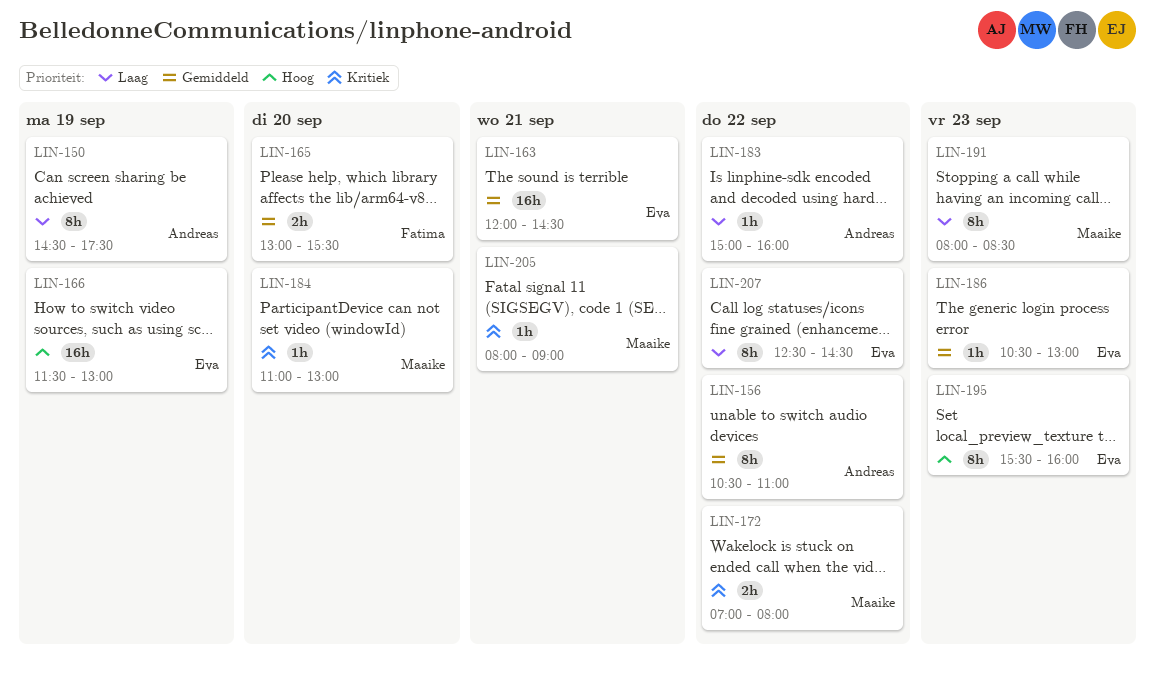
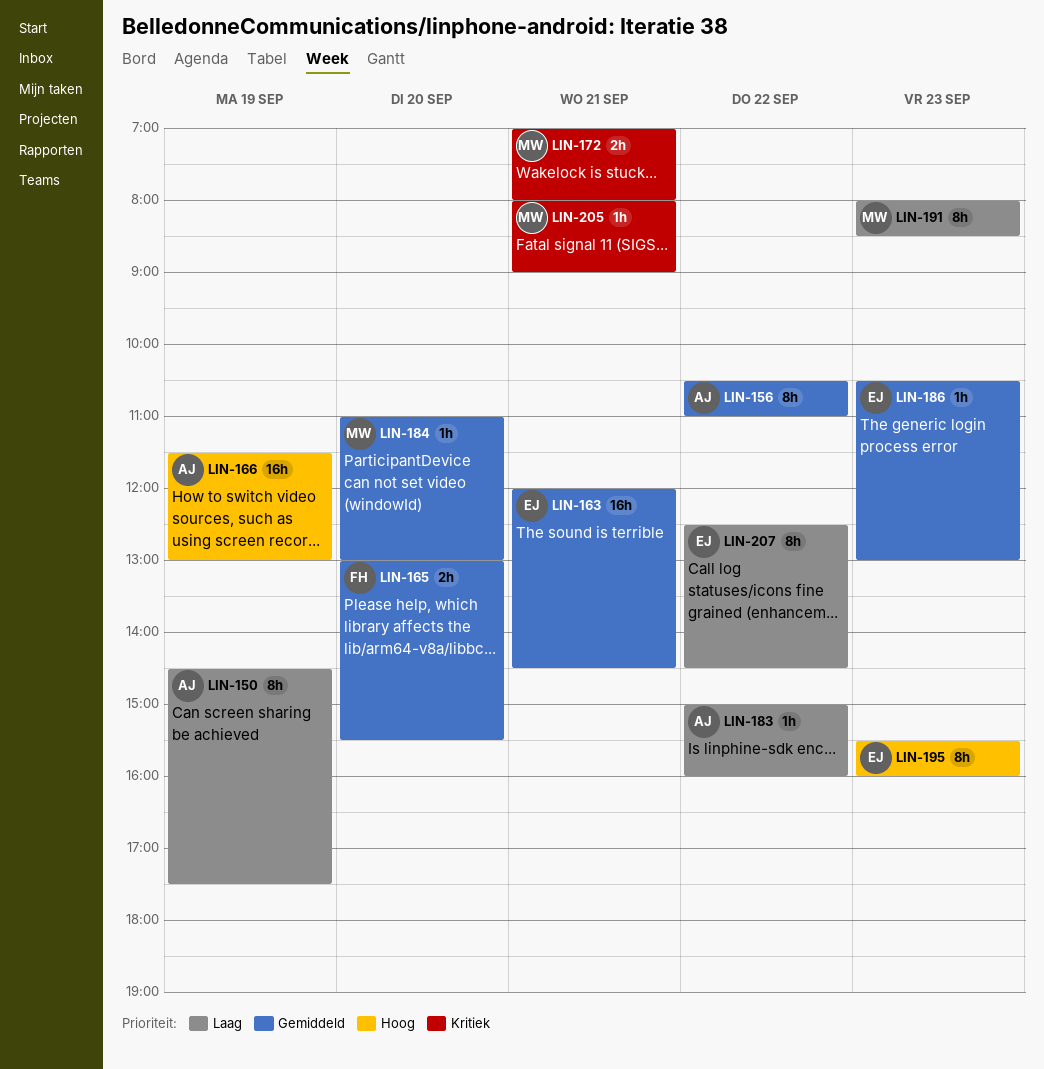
LIN-166, owner: Eva -> Andreas
LIN-172, day: Sep 22 -> Sep 21
LIN-184, priority: Kritiek -> Gemiddeld

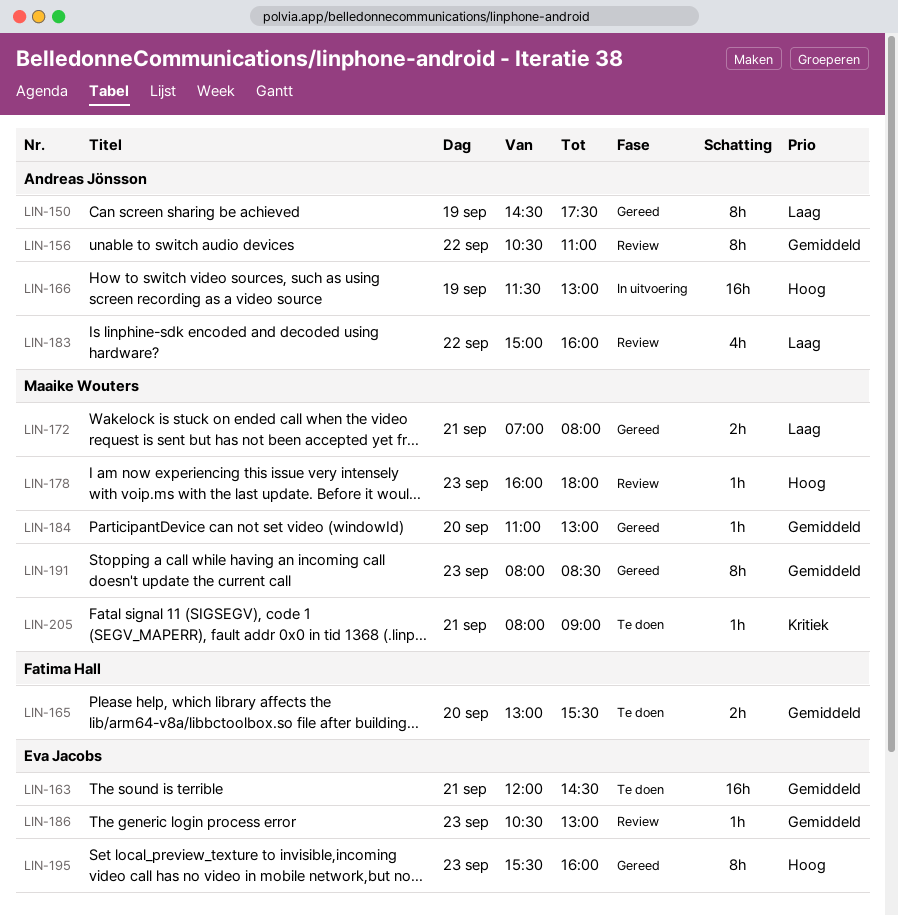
LIN-172, priority: Kritiek -> Laag
LIN-178: none -> present
LIN-183, estimate: 1h -> 4h
LIN-191, priority: Laag -> Gemiddeld
LIN-207: present -> none

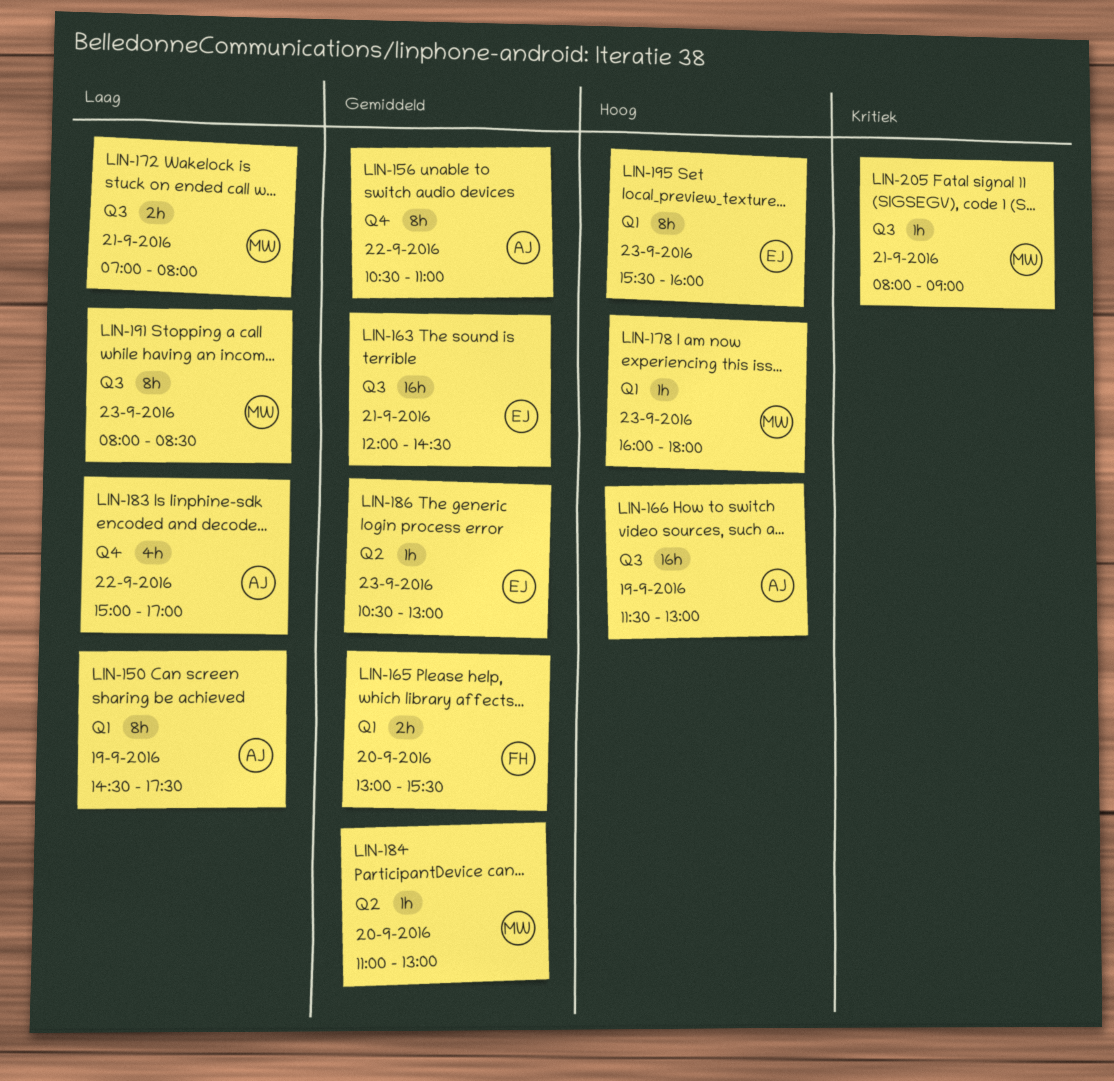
LIN-183, ends: 16:00 -> 17:00
LIN-191, priority: Gemiddeld -> Laag

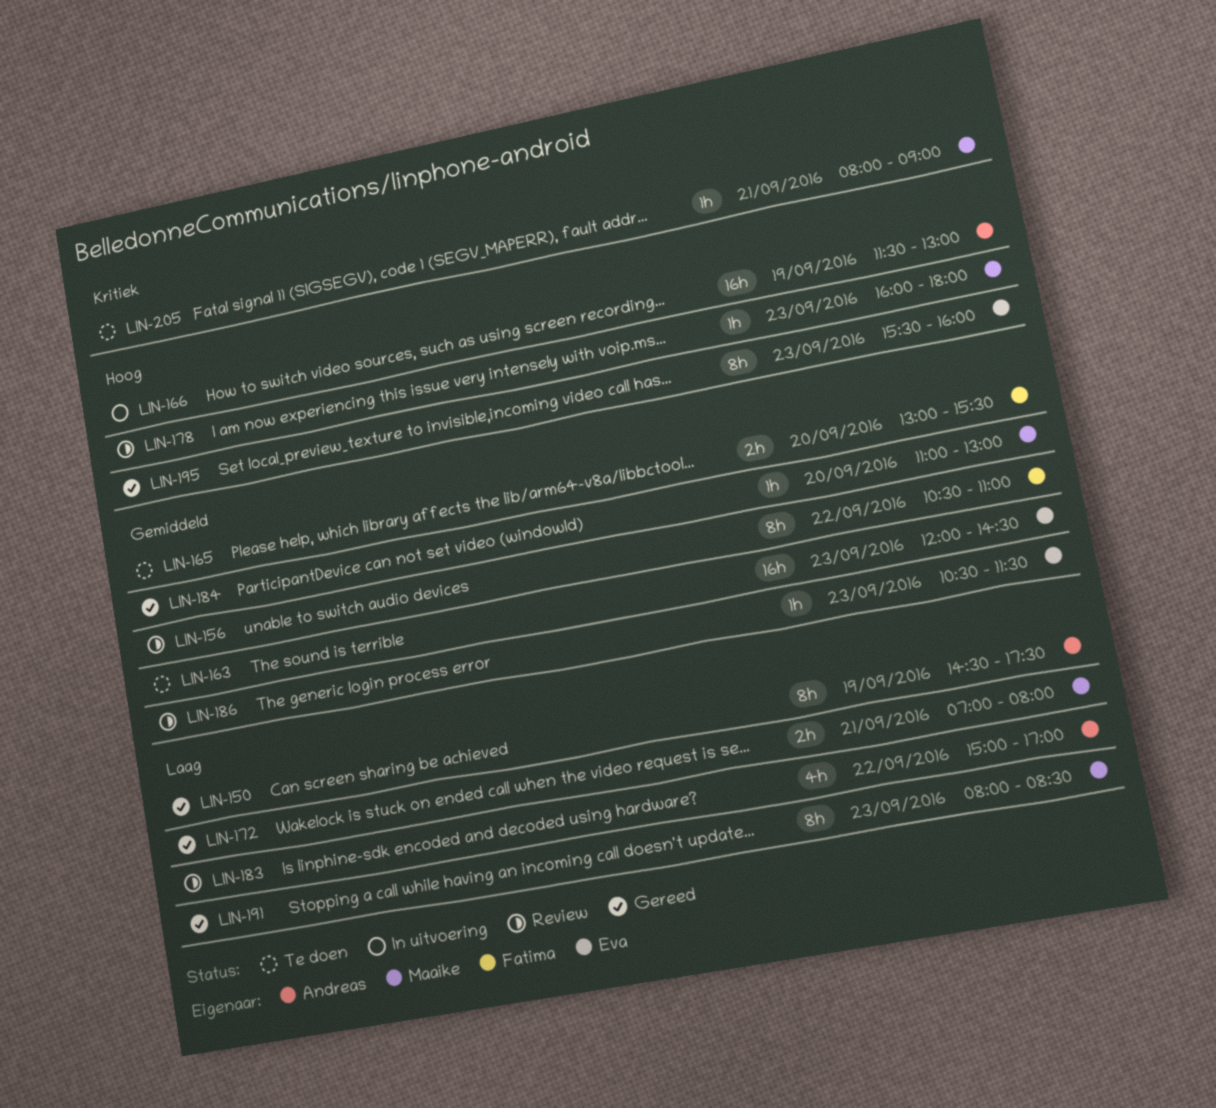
LIN-156, owner: Andreas -> Fatima
LIN-163, day: Sep 21 -> Sep 23
LIN-186, ends: 13:00 -> 11:30

